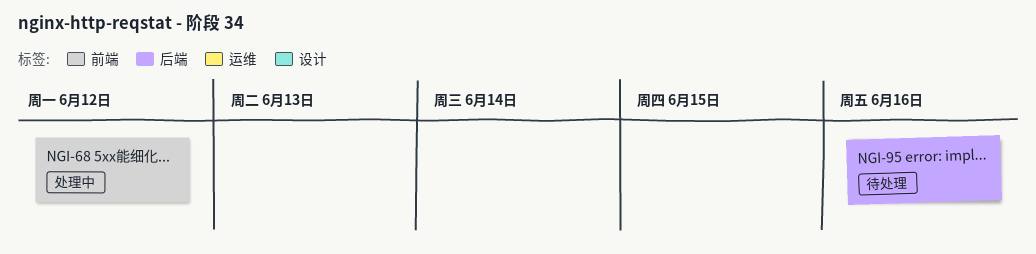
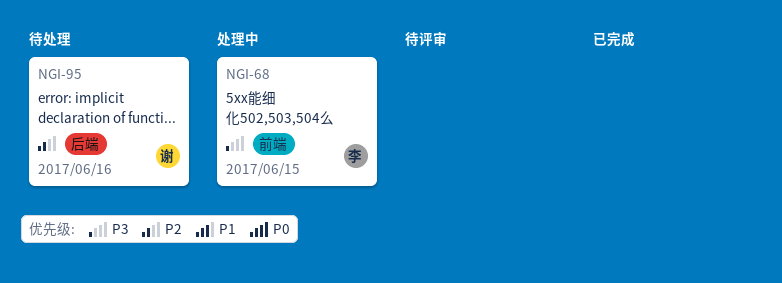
NGI-68, due: Jun 12 -> Jun 15

